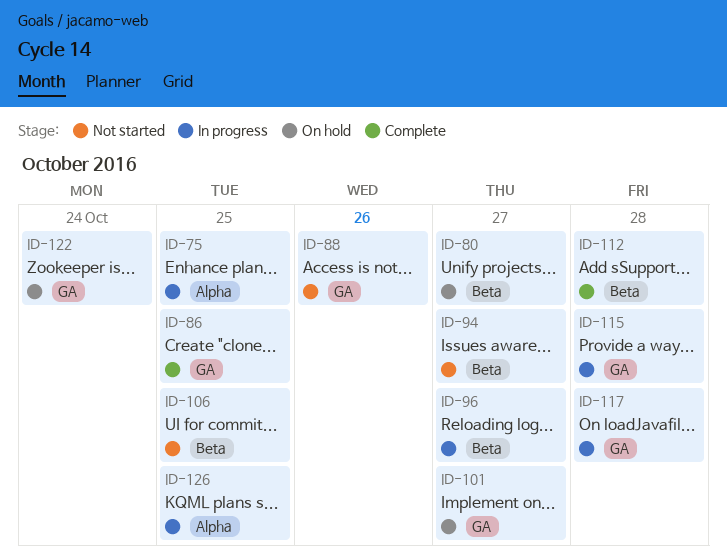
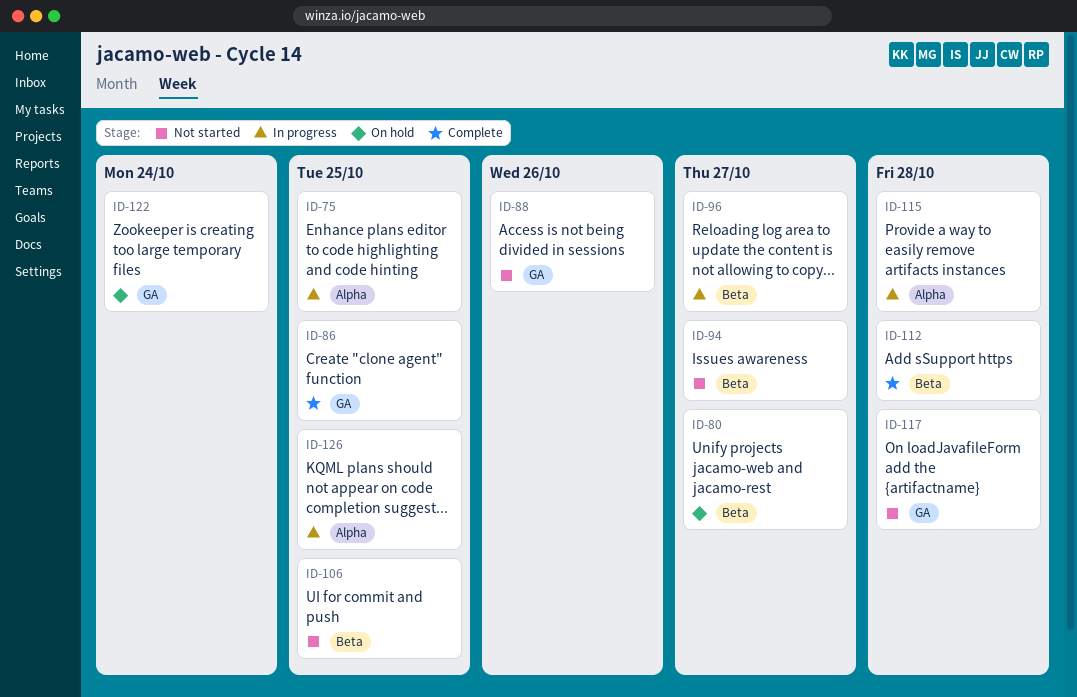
ID-101: present -> none
ID-115, label: GA -> Alpha
ID-117, status: In progress -> Not started

